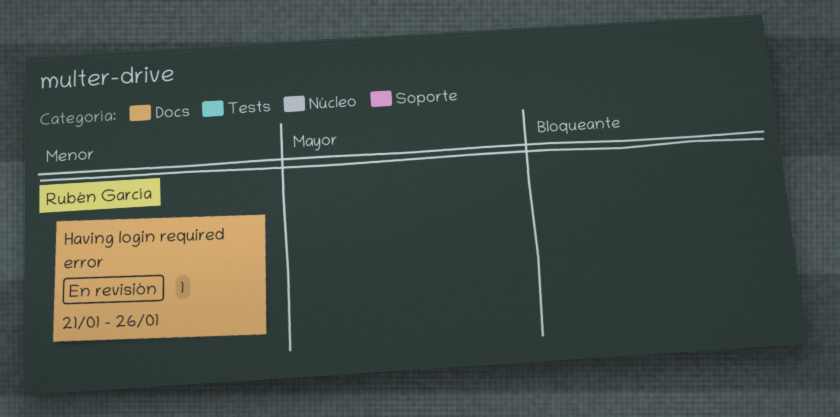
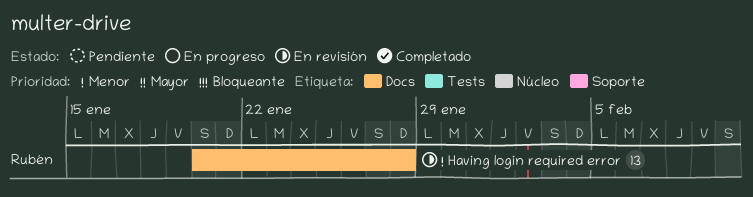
Having login required error, estimate: 1 -> 13
Having login required error, start: Jan 21 -> Jan 20
Having login required error, due: Jan 26 -> Jan 28

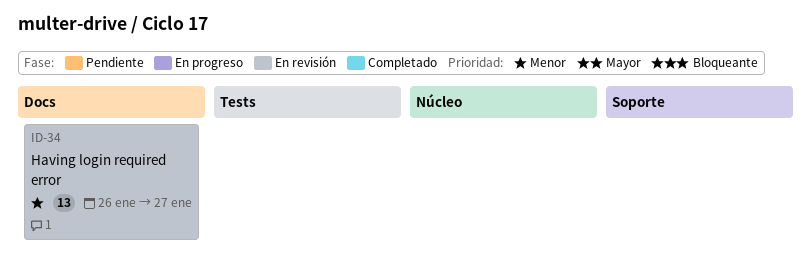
Having login required error, start: Jan 20 -> Jan 26
Having login required error, due: Jan 28 -> Jan 27

